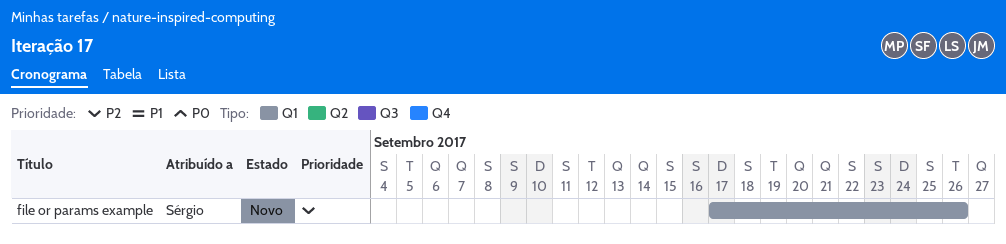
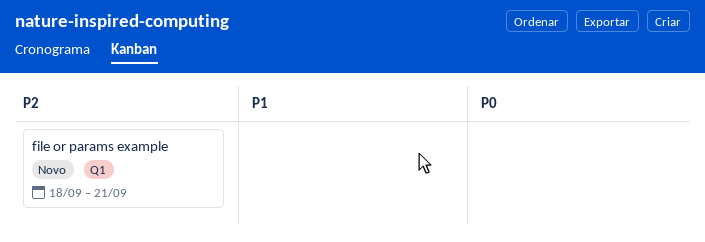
file or params example, start: Sep 17 -> Sep 18
file or params example, due: Sep 26 -> Sep 21

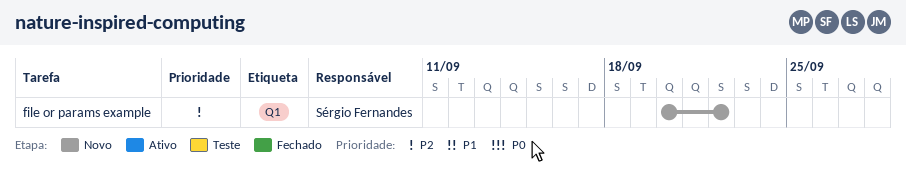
file or params example, start: Sep 18 -> Sep 20
file or params example, due: Sep 21 -> Sep 22

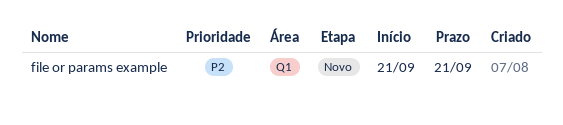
file or params example, start: Sep 20 -> Sep 21
file or params example, due: Sep 22 -> Sep 21

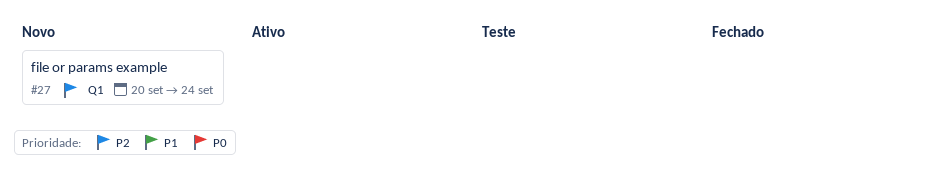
file or params example, start: Sep 21 -> Sep 20
file or params example, due: Sep 21 -> Sep 24

